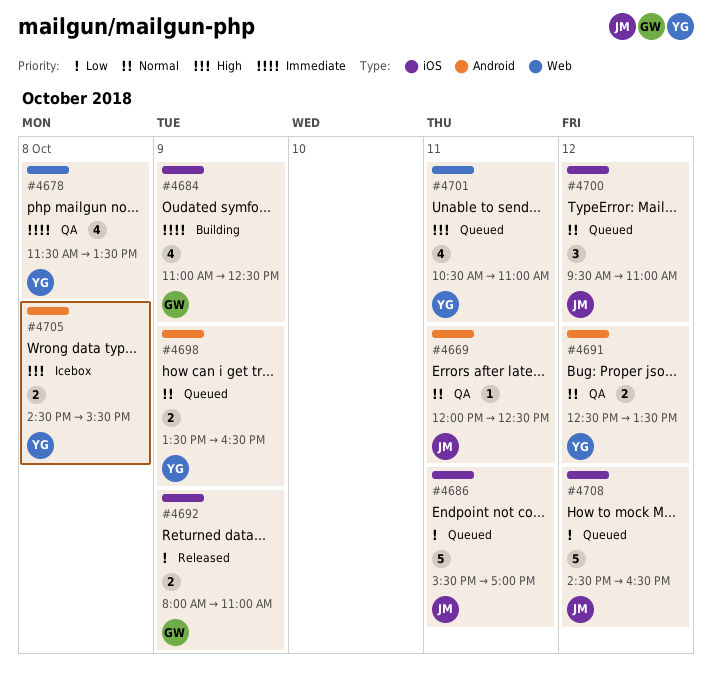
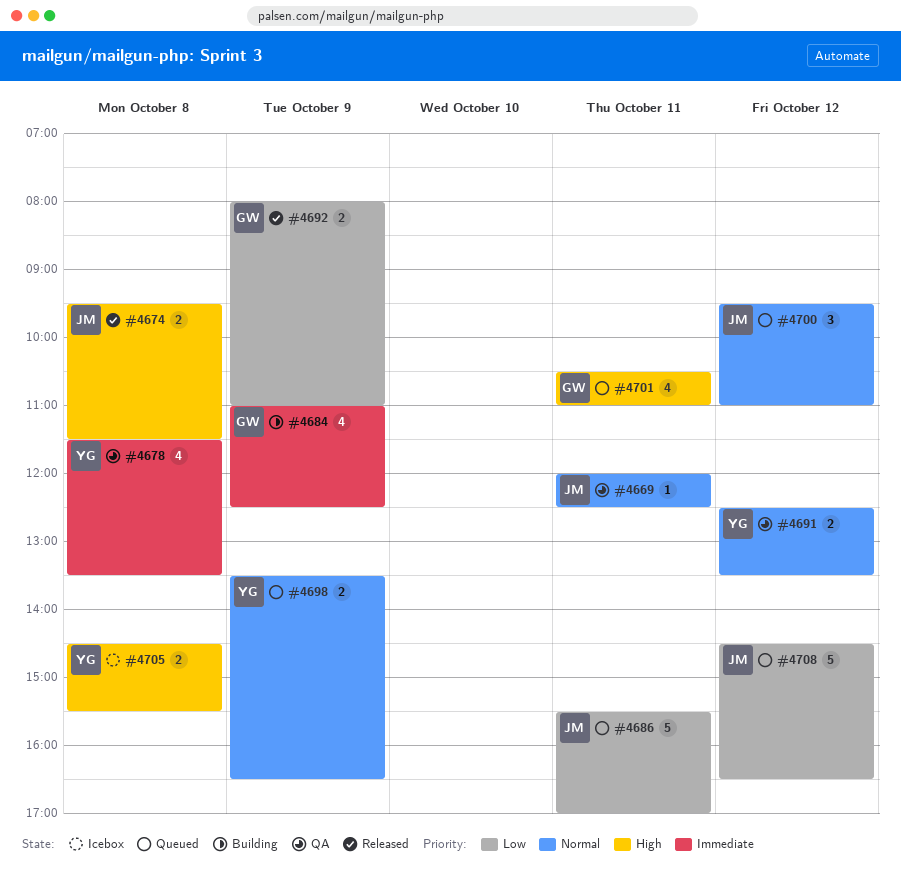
#4674: none -> present
#4701, owner: YG -> GW

